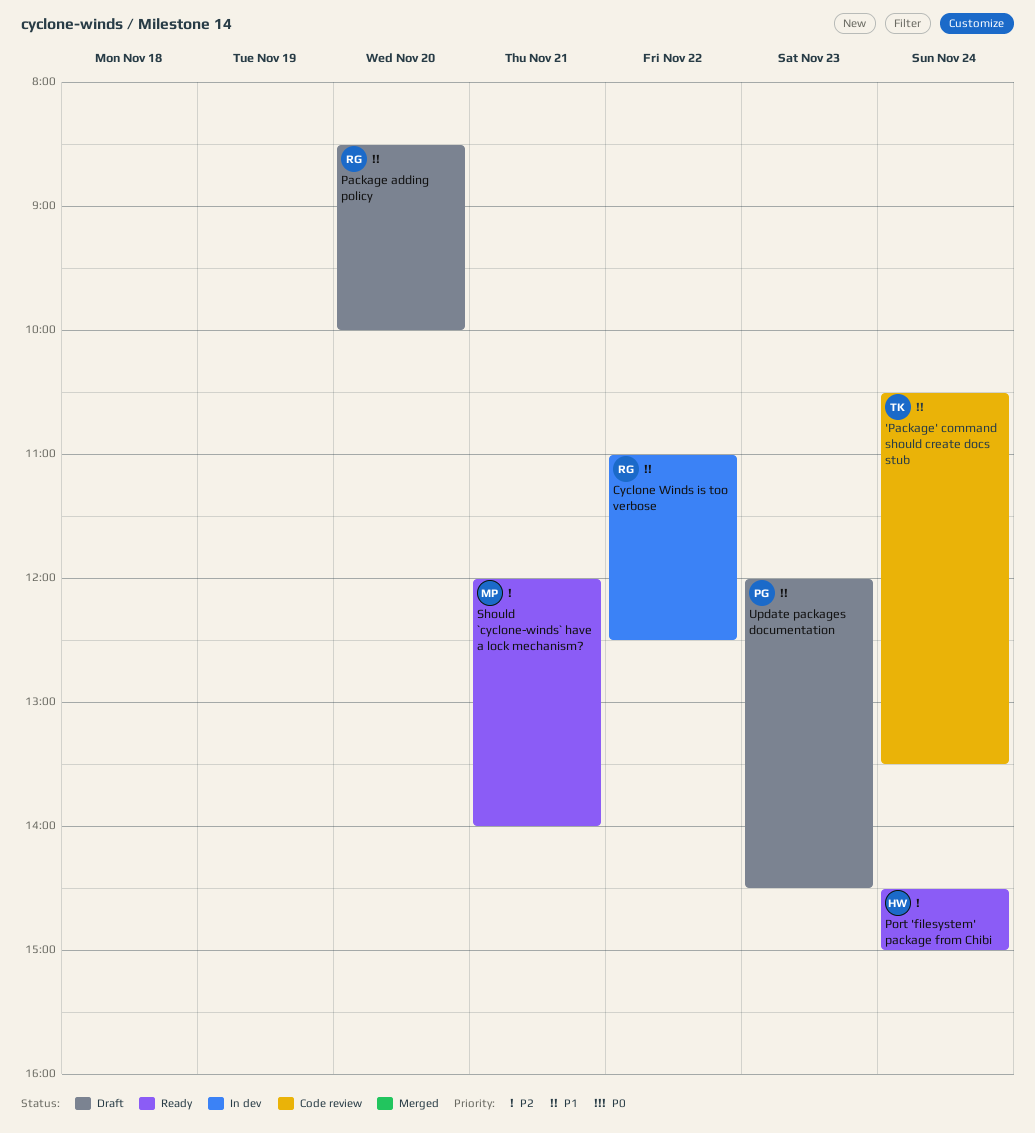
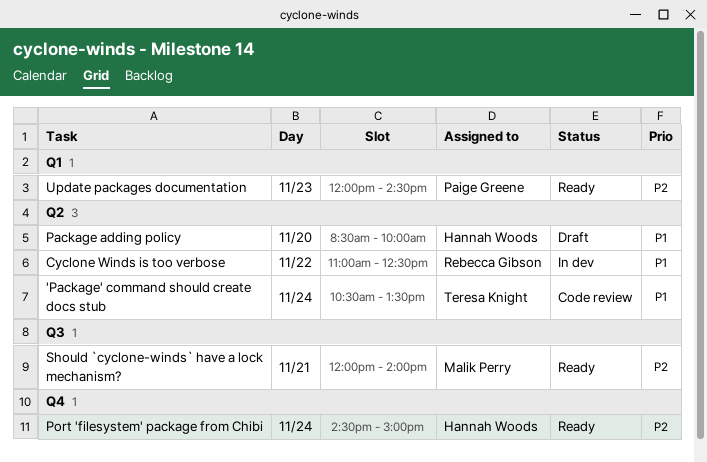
Package adding policy, owner: Rebecca Gibson -> Hannah Woods
Update packages documentation, status: Draft -> Ready
Update packages documentation, priority: P1 -> P2

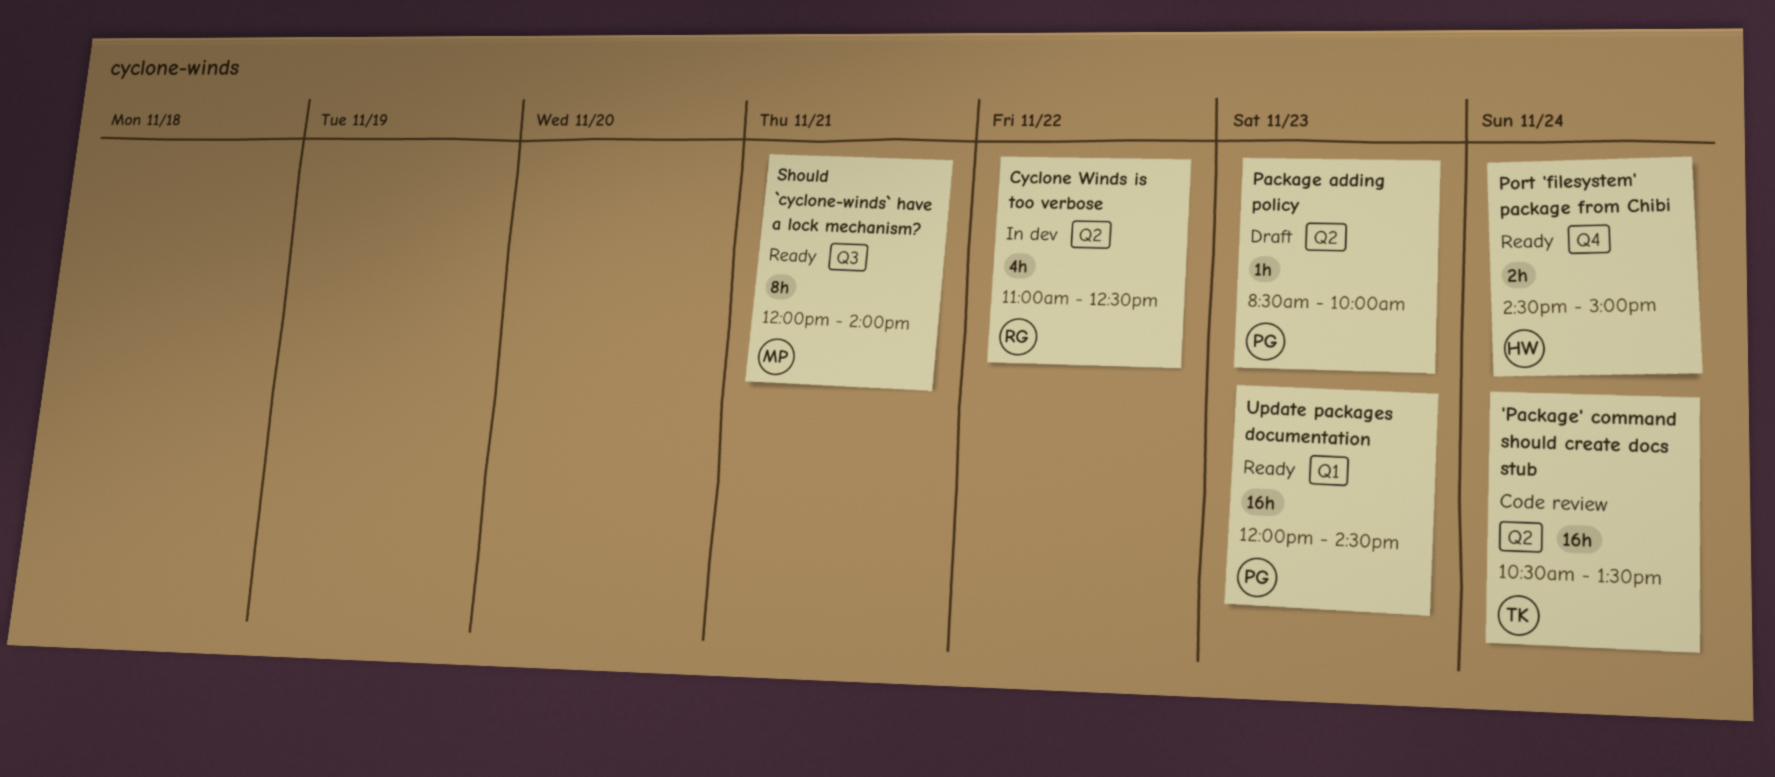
Package adding policy, owner: Hannah Woods -> Paige Greene
Package adding policy, day: Nov 20 -> Nov 23

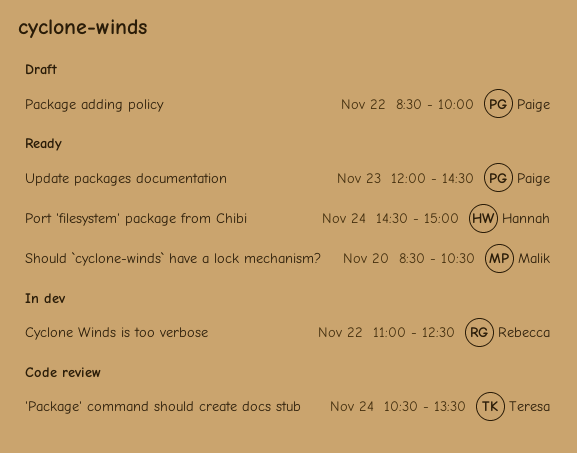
Package adding policy, day: Nov 23 -> Nov 22
Should `cyclone-winds` have a lock mechanism?, day: Nov 21 -> Nov 20
Should `cyclone-winds` have a lock mechanism?, begins: 12:00 -> 08:30
Should `cyclone-winds` have a lock mechanism?, ends: 14:00 -> 10:30

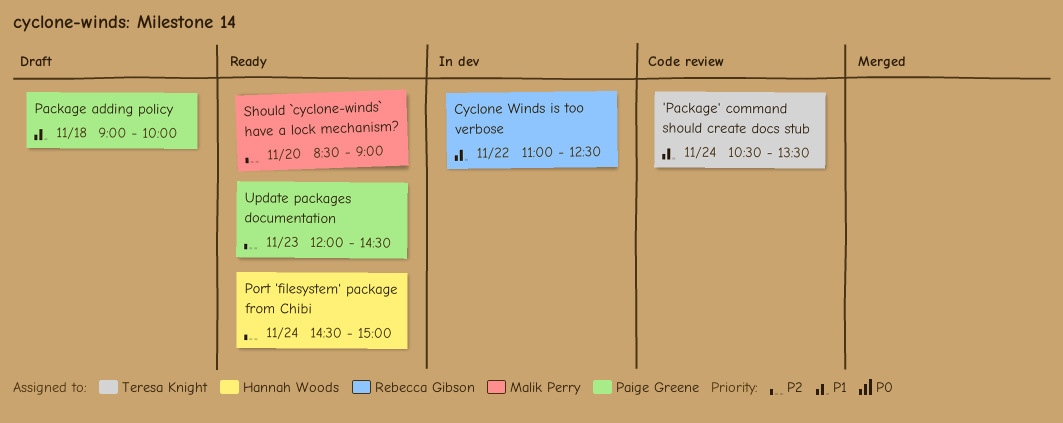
Package adding policy, day: Nov 22 -> Nov 18
Package adding policy, begins: 08:30 -> 09:00
Should `cyclone-winds` have a lock mechanism?, ends: 10:30 -> 09:00

